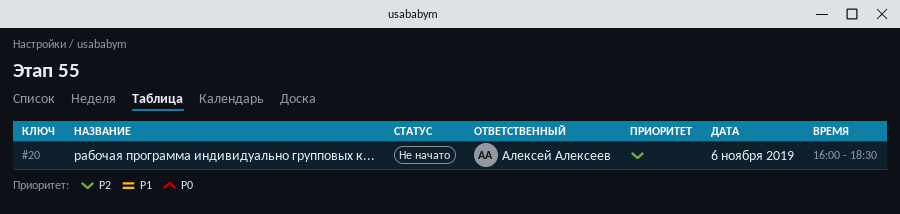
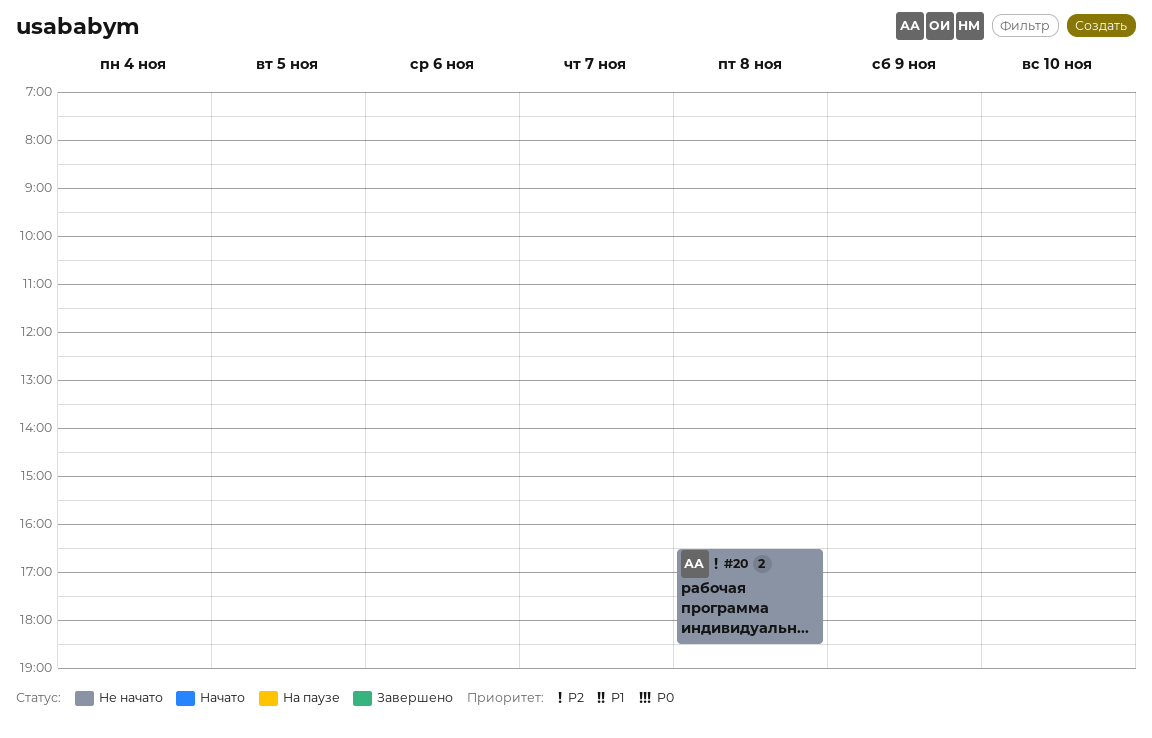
#20, day: Nov 6 -> Nov 8
#20, begins: 16:00 -> 16:30

